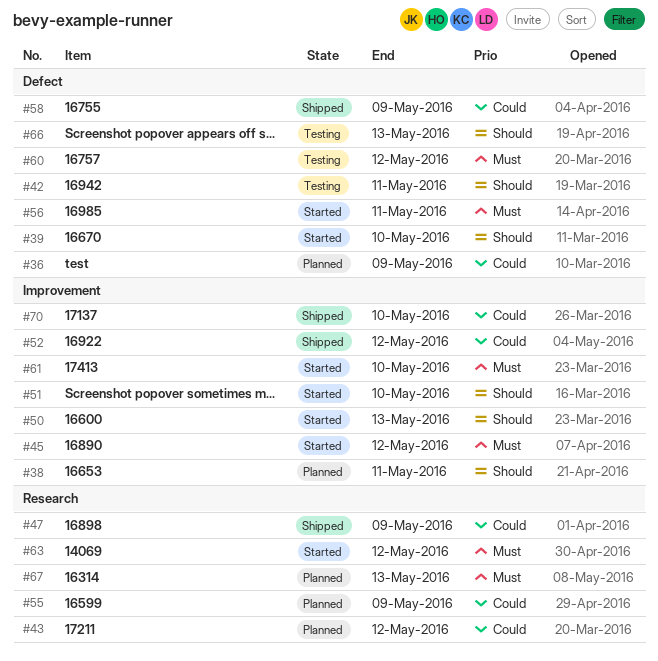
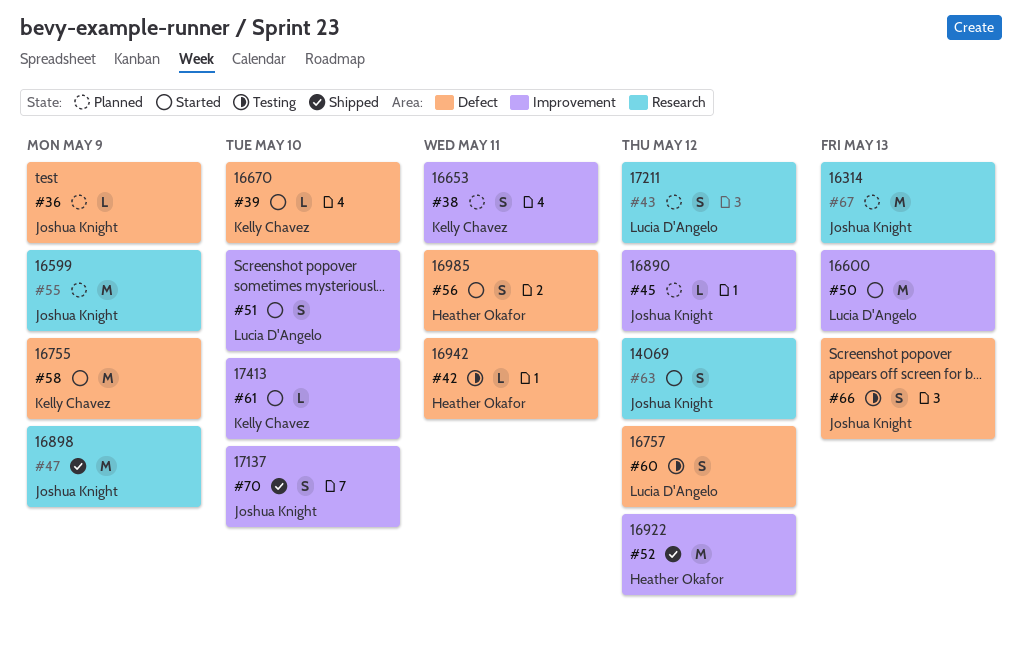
#45, status: Started -> Planned
#58, status: Shipped -> Started

